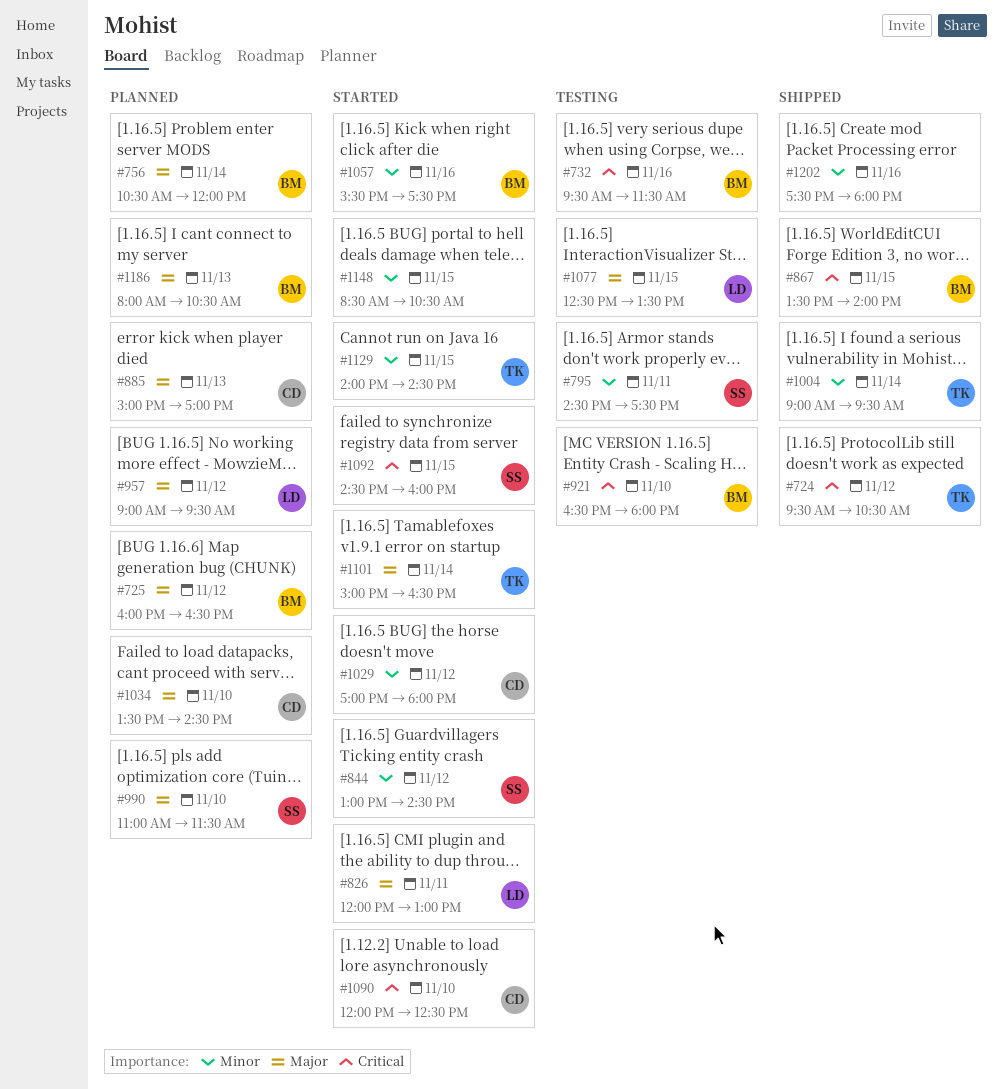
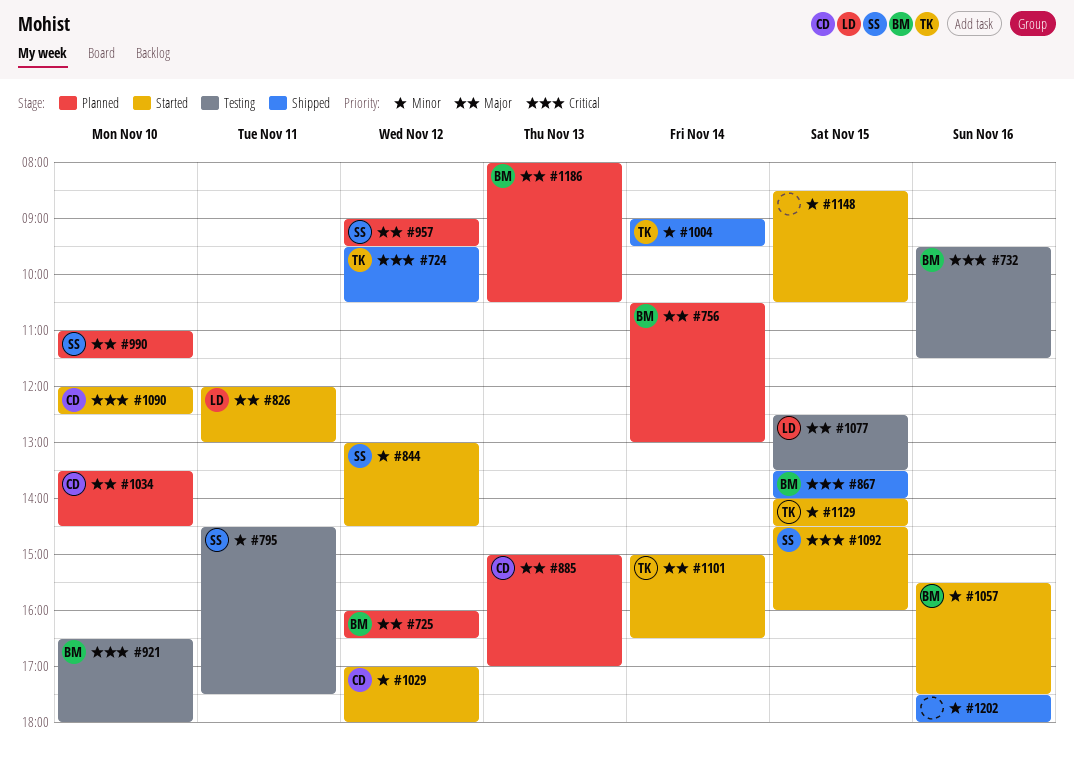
#756, ends: 12:00 -> 13:00
#957, owner: LD -> SS

